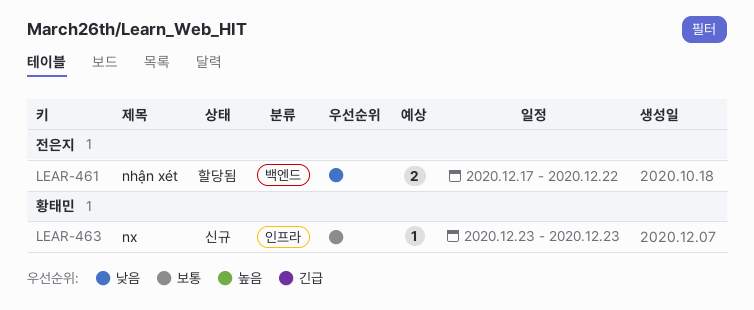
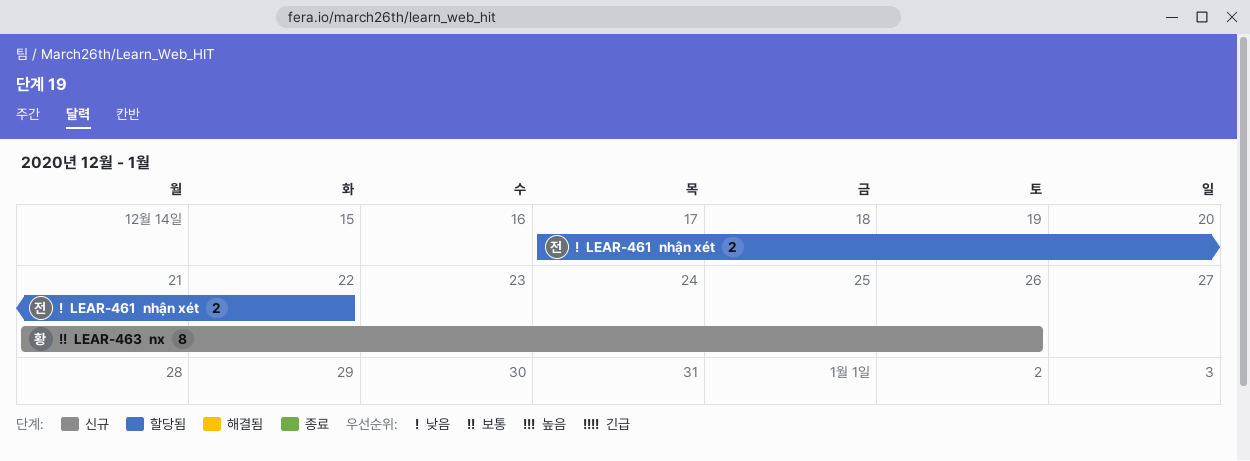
LEAR-463, estimate: 1 -> 8
LEAR-463, start: Dec 23 -> Dec 21
LEAR-463, due: Dec 23 -> Dec 26

